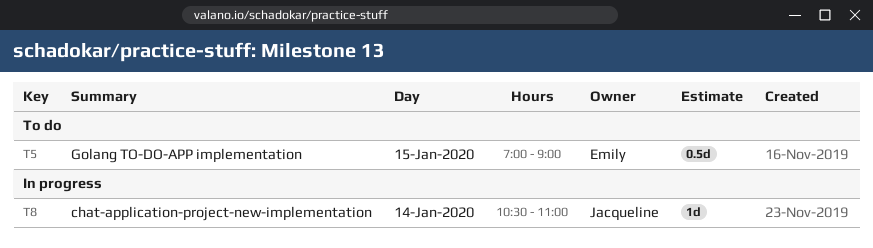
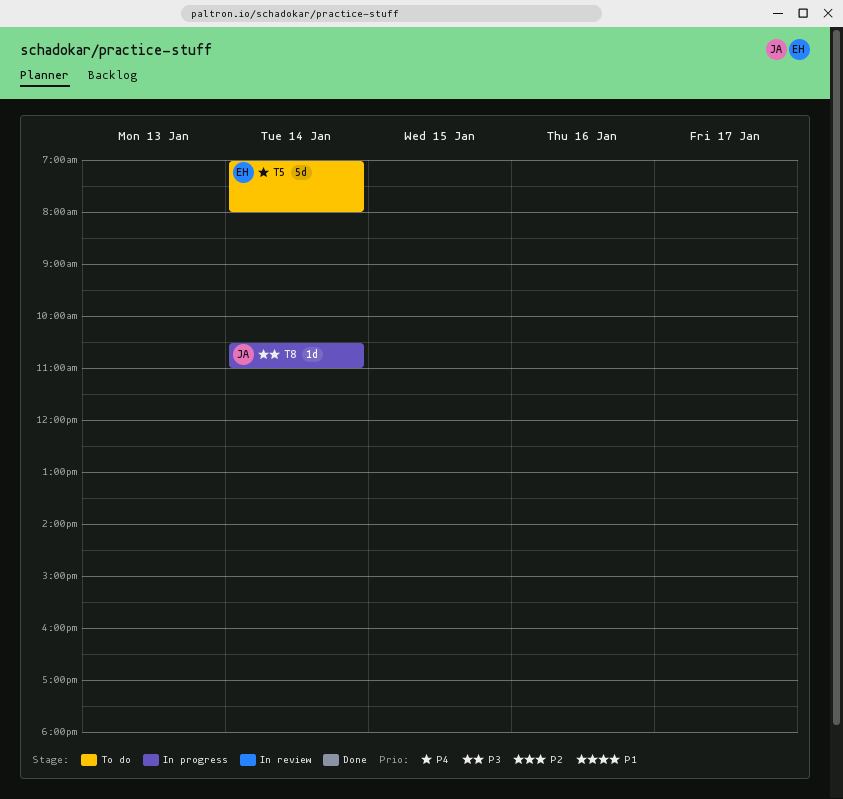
T5, estimate: 0.5d -> 5d
T5, day: Jan 15 -> Jan 14
T5, ends: 09:00 -> 08:00

